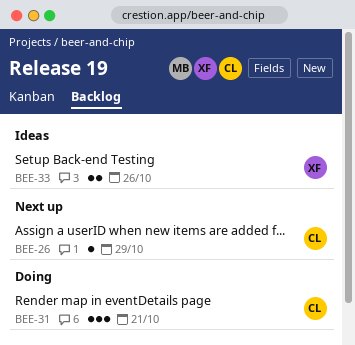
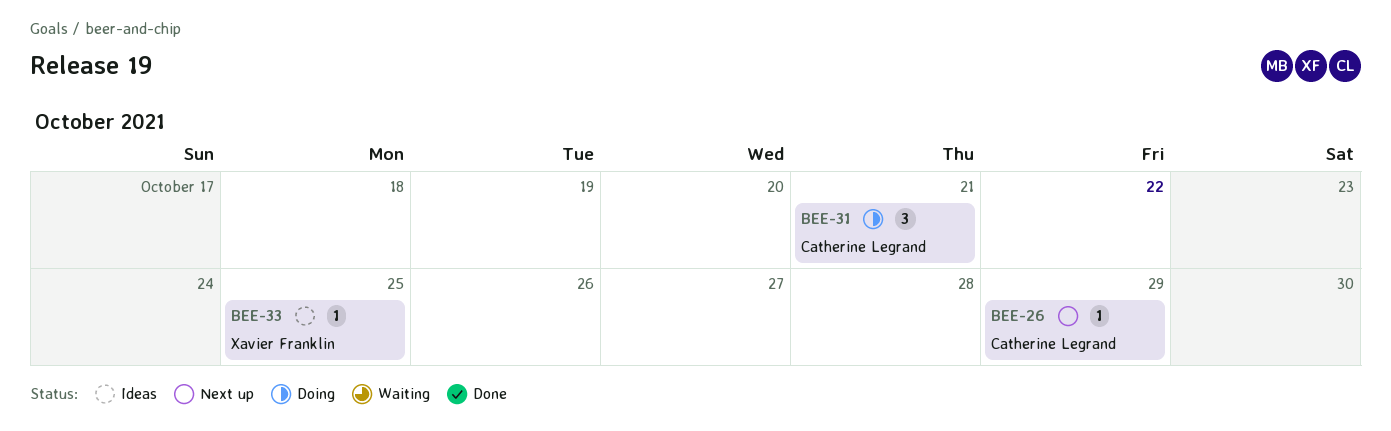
BEE-33, estimate: 2 -> 1
BEE-33, due: Oct 26 -> Oct 25

